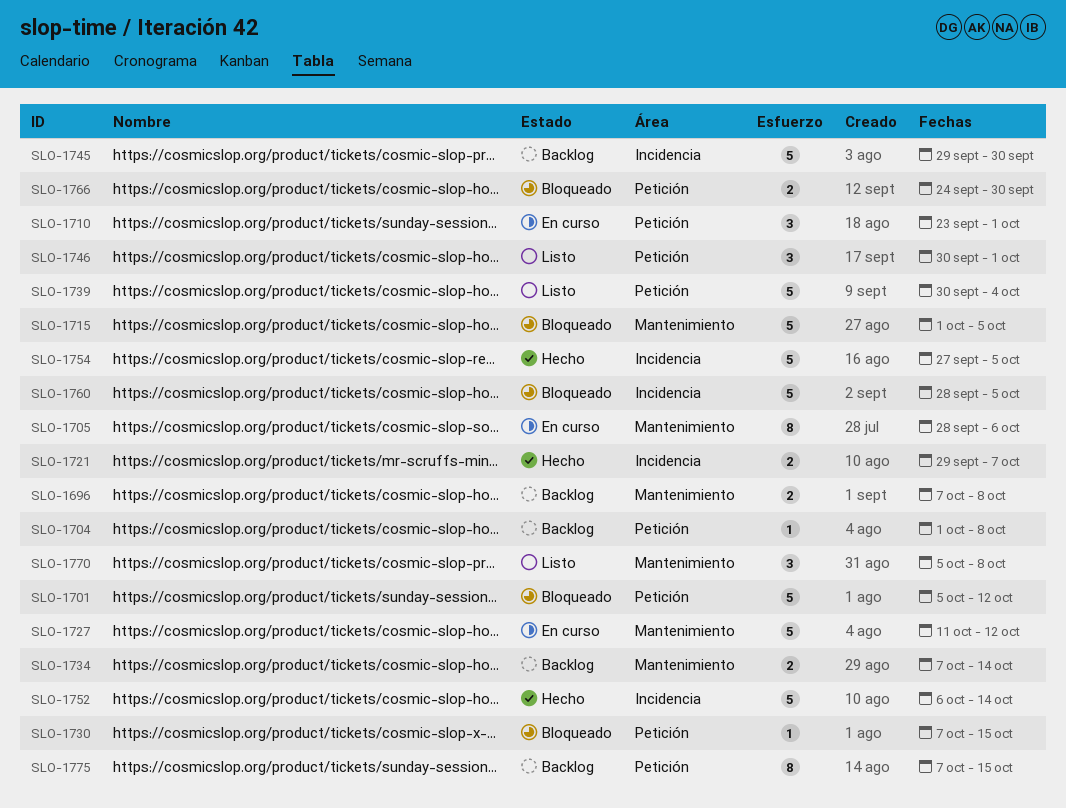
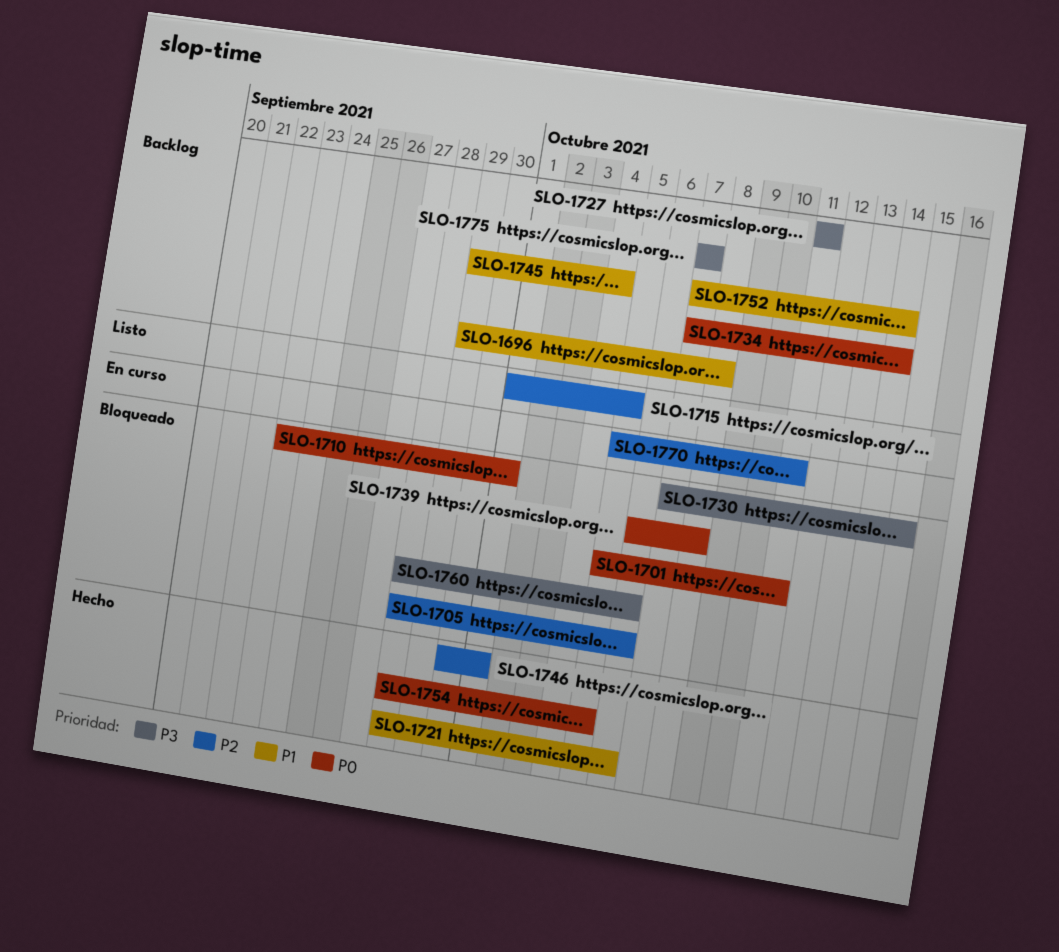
SLO-1696, start: Oct 7 -> Sep 29
SLO-1701, due: Oct 12 -> Oct 11
SLO-1704: present -> none
SLO-1705, status: En curso -> Bloqueado
SLO-1710, status: En curso -> Bloqueado
SLO-1715, status: Bloqueado -> Listo
SLO-1721, start: Sep 29 -> Sep 28
SLO-1721, due: Oct 7 -> Oct 6
SLO-1727, status: En curso -> Backlog
SLO-1727, due: Oct 12 -> Oct 11
SLO-1739, status: Listo -> Bloqueado
SLO-1739, start: Sep 30 -> Oct 6
SLO-1739, due: Oct 4 -> Oct 8
SLO-1745, due: Sep 30 -> Oct 4
SLO-1746, status: Listo -> Hecho
SLO-1752, status: Hecho -> Backlog
SLO-1752, start: Oct 6 -> Oct 7
SLO-1754, start: Sep 27 -> Sep 28
SLO-1760, due: Oct 5 -> Oct 6
SLO-1766: present -> none
SLO-1770, status: Listo -> En curso
SLO-1770, due: Oct 8 -> Oct 11
SLO-1775, due: Oct 15 -> Oct 7

